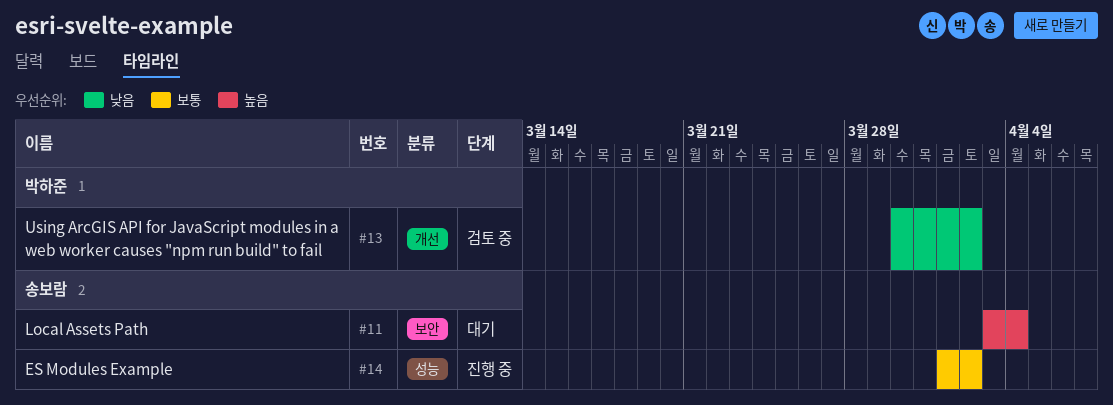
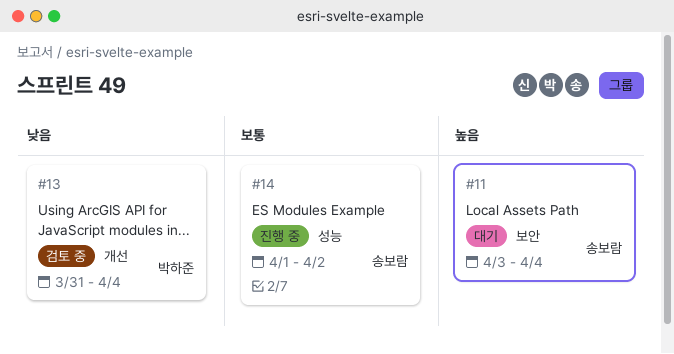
#13, start: Mar 30 -> Mar 31
#13, due: Apr 2 -> Apr 4

